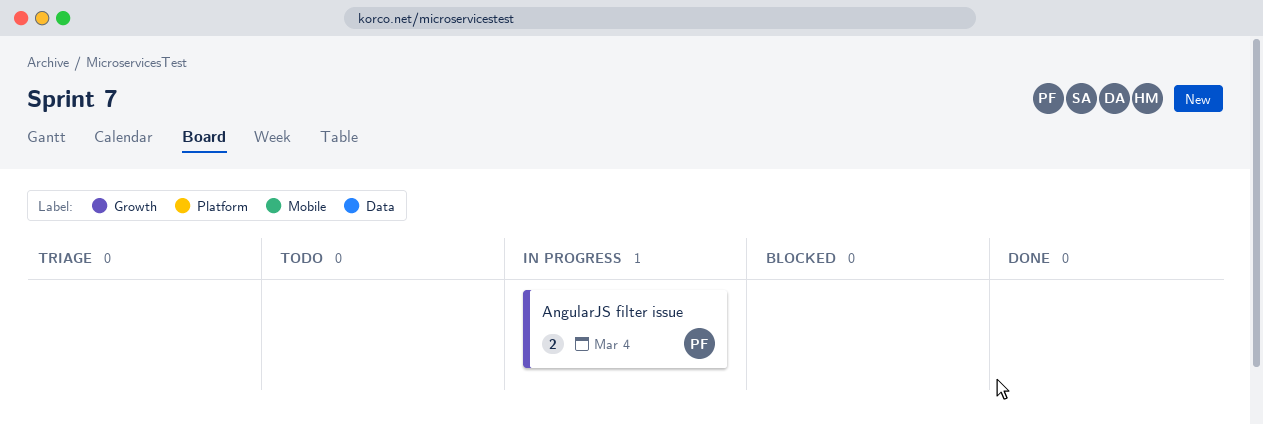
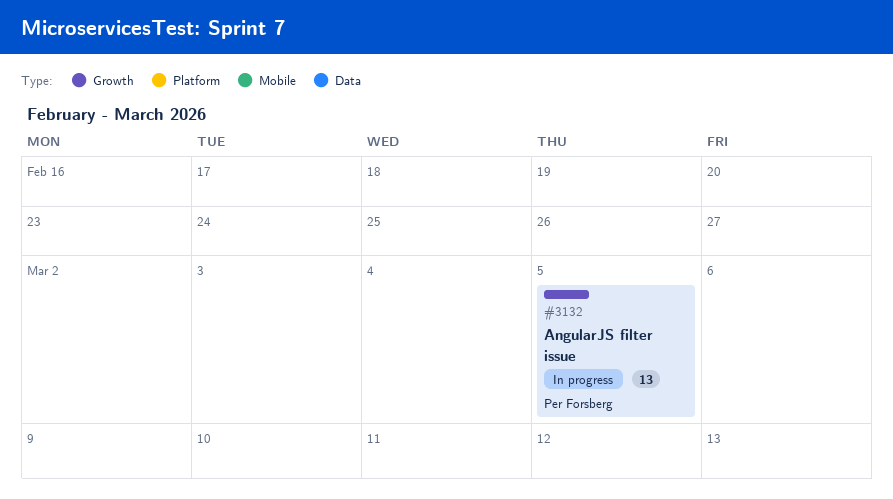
AngularJS filter issue, estimate: 2 -> 13
AngularJS filter issue, due: Mar 4 -> Mar 5

